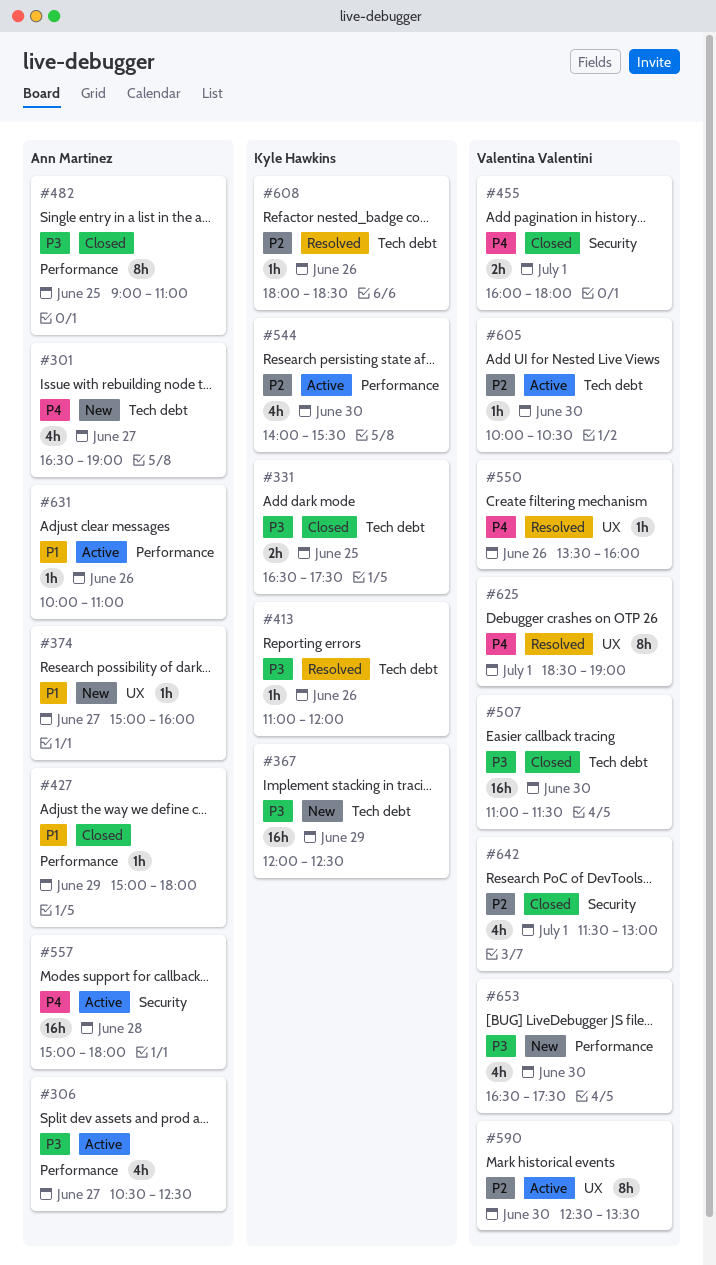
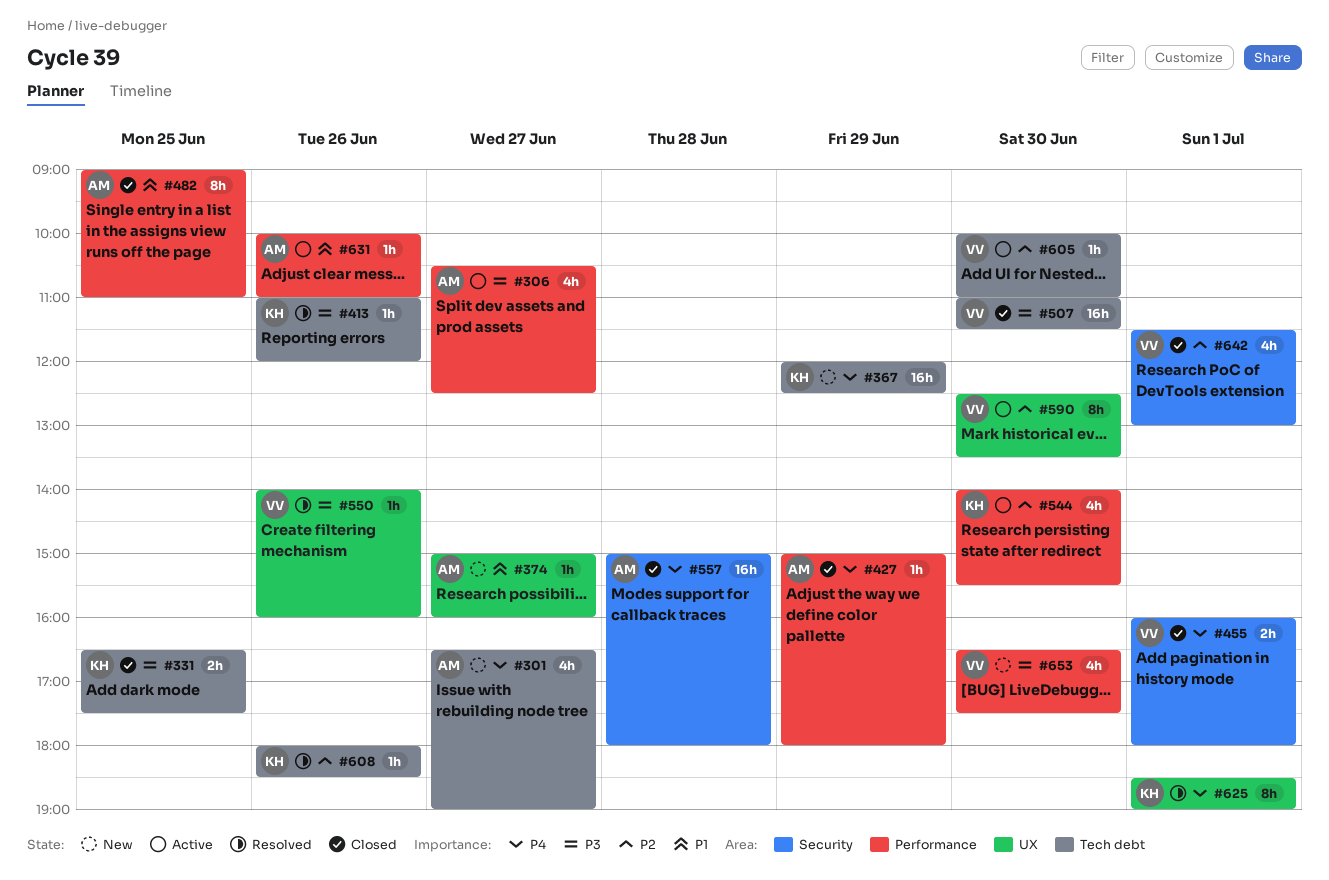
#367, priority: P3 -> P4
#427, priority: P1 -> P4
#482, priority: P3 -> P1
#550, priority: P4 -> P3
#550, begins: 13:30 -> 14:00
#557, status: Active -> Closed
#605, ends: 10:30 -> 11:00
#625, owner: Valentina Valentini -> Kyle Hawkins

